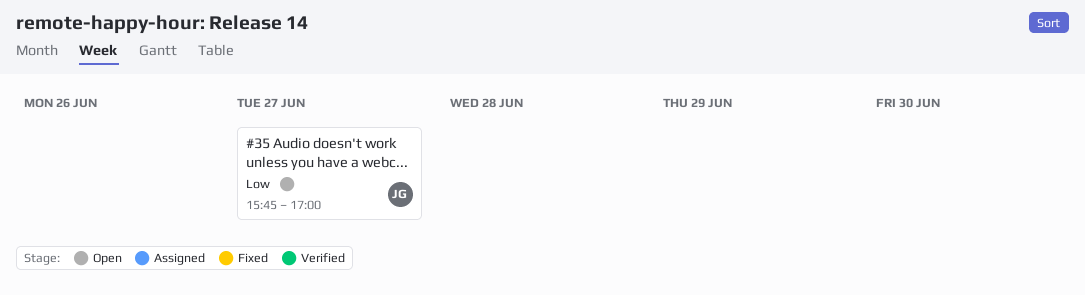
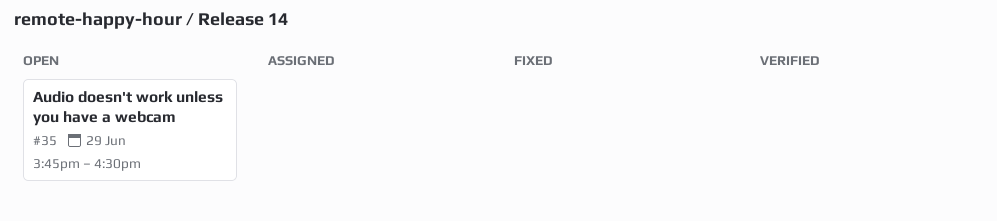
#35, day: Jun 27 -> Jun 29
#35, ends: 17:00 -> 16:30

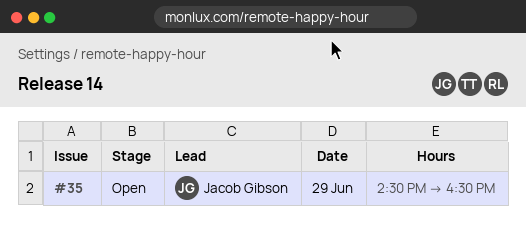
#35, begins: 15:45 -> 14:30

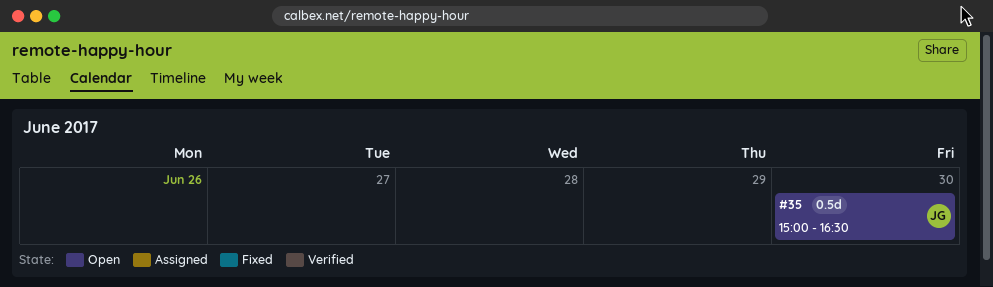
#35, day: Jun 29 -> Jun 30
#35, begins: 14:30 -> 15:00

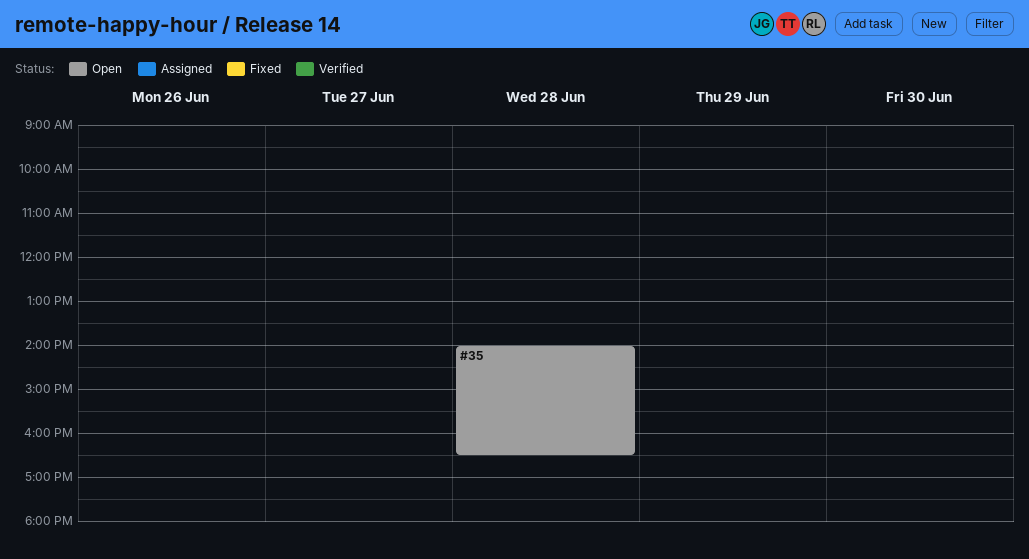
#35, day: Jun 30 -> Jun 28
#35, begins: 15:00 -> 14:00

